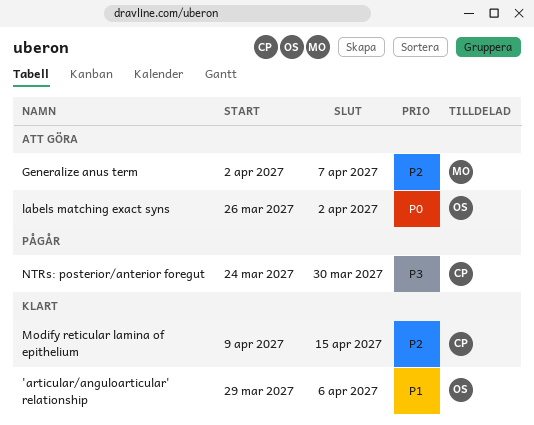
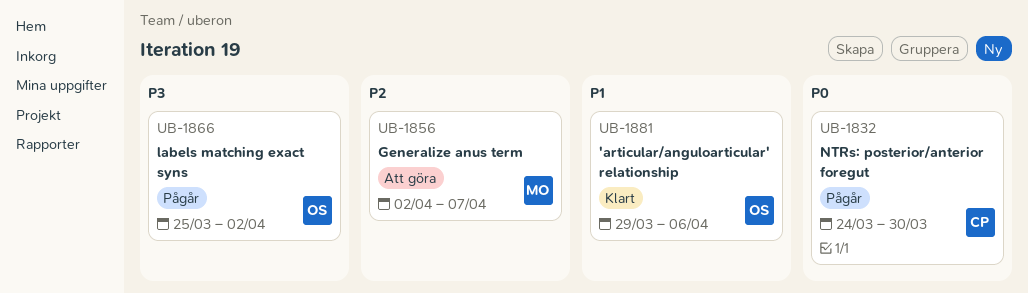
labels matching exact syns, status: Att göra -> Pågår
labels matching exact syns, priority: P0 -> P3
labels matching exact syns, start: Mar 26 -> Mar 25
Modify reticular lamina of epithelium: present -> none
NTRs: posterior/anterior foregut, priority: P3 -> P0

